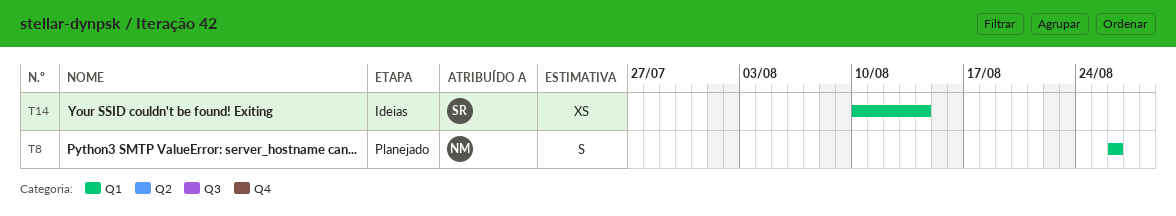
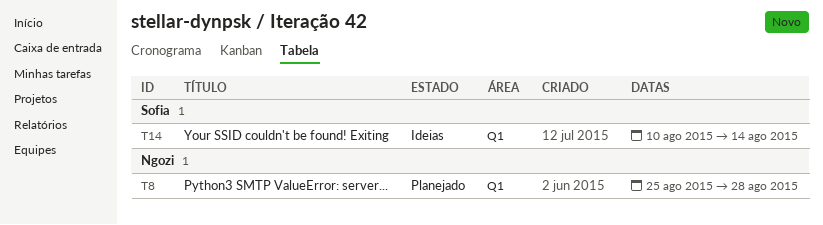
T8, start: Aug 26 -> Aug 25
T8, due: Aug 26 -> Aug 28

